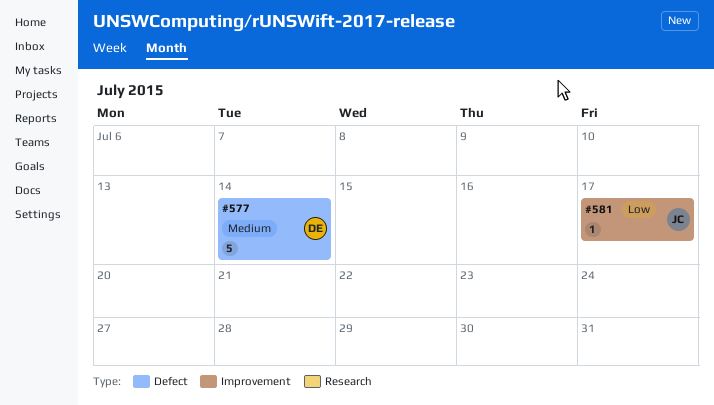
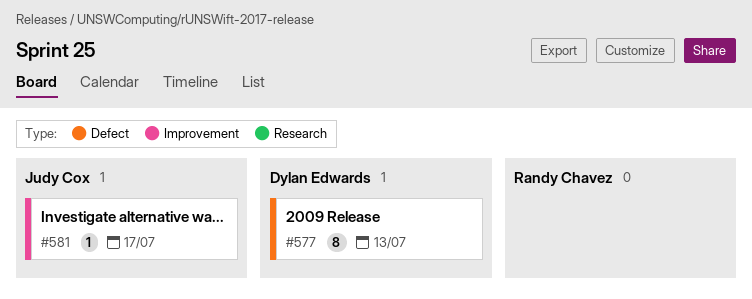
#577, estimate: 5 -> 8
#577, due: Jul 14 -> Jul 13

